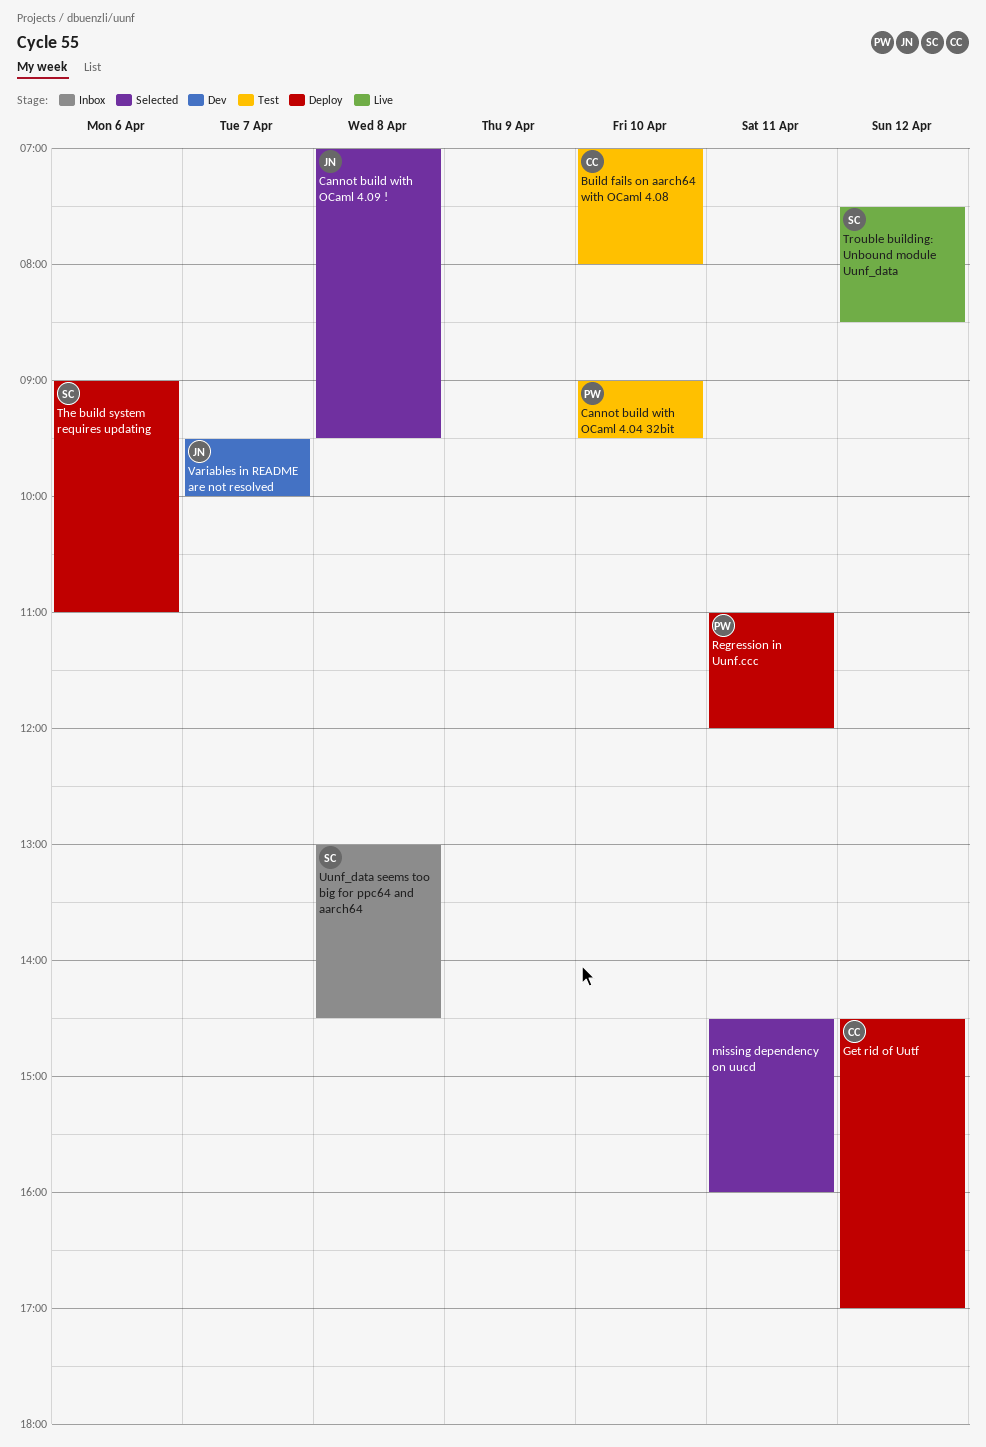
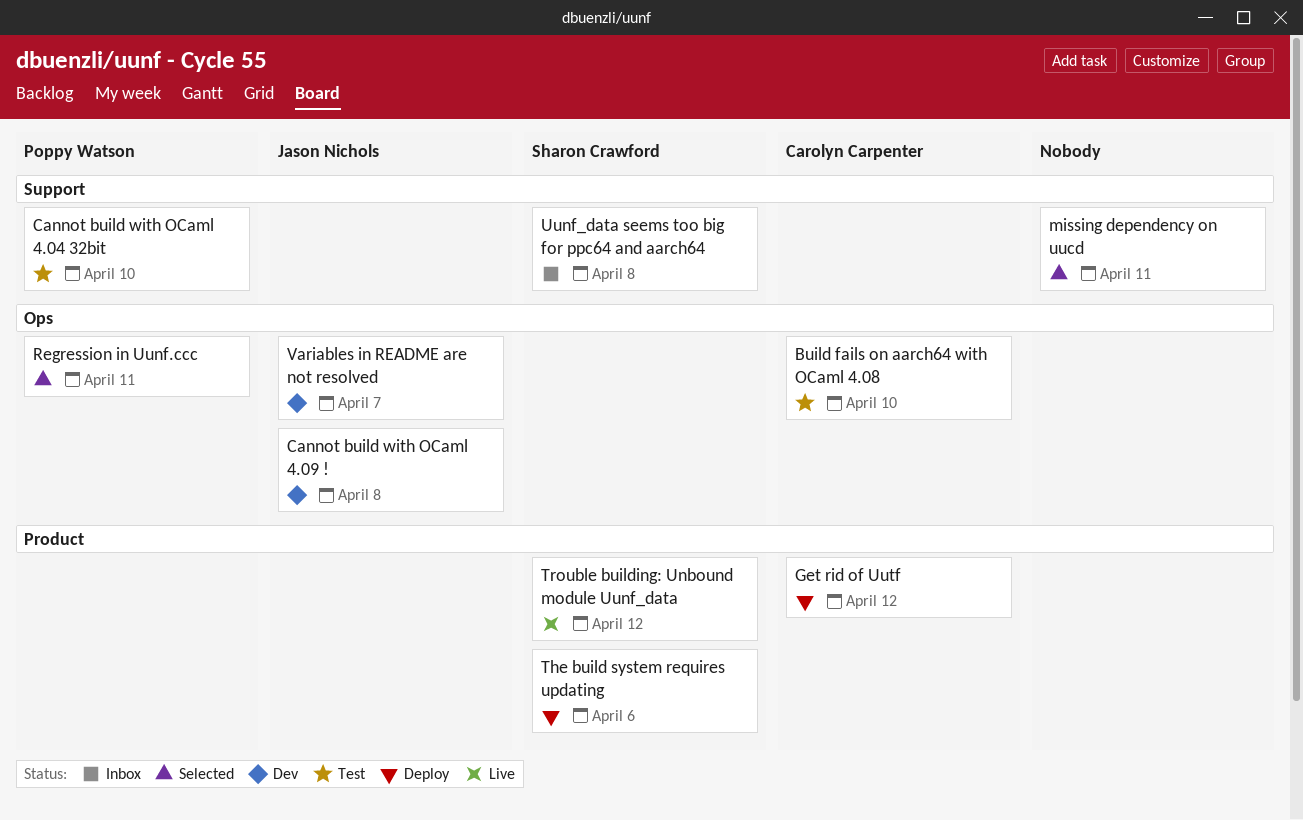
Cannot build with OCaml 4.09 !, status: Selected -> Dev
Regression in Uunf.ccc, status: Deploy -> Selected

